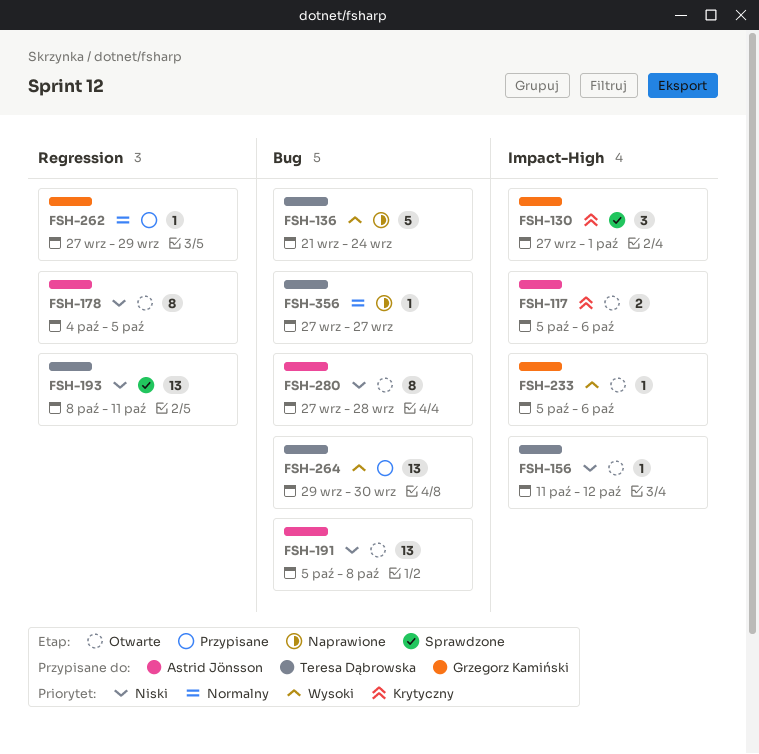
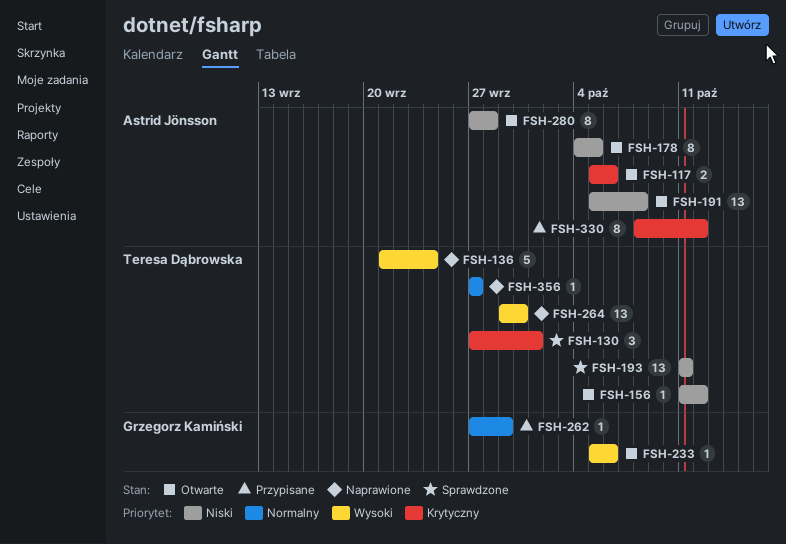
FSH-130, owner: Grzegorz Kamiński -> Teresa Dąbrowska
FSH-193, start: Oct 8 -> Oct 11
FSH-264, status: Przypisane -> Naprawione
FSH-330: none -> present

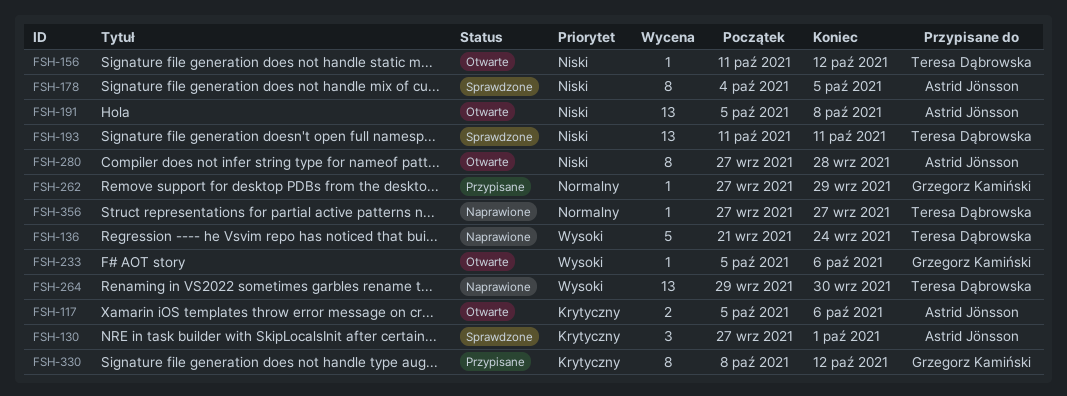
FSH-130, owner: Teresa Dąbrowska -> Astrid Jönsson
FSH-178, status: Otwarte -> Sprawdzone
FSH-330, owner: Astrid Jönsson -> Grzegorz Kamiński

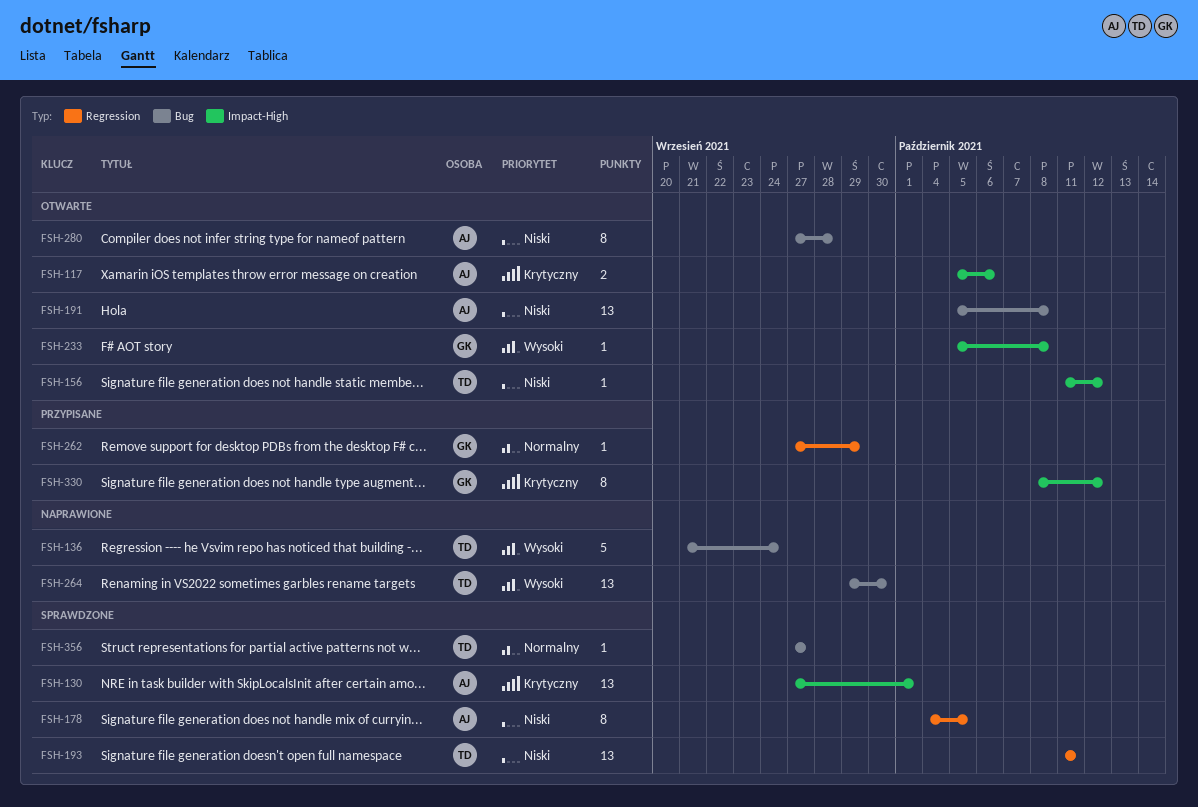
FSH-130, estimate: 3 -> 13
FSH-233, due: Oct 6 -> Oct 8
FSH-356, status: Naprawione -> Sprawdzone

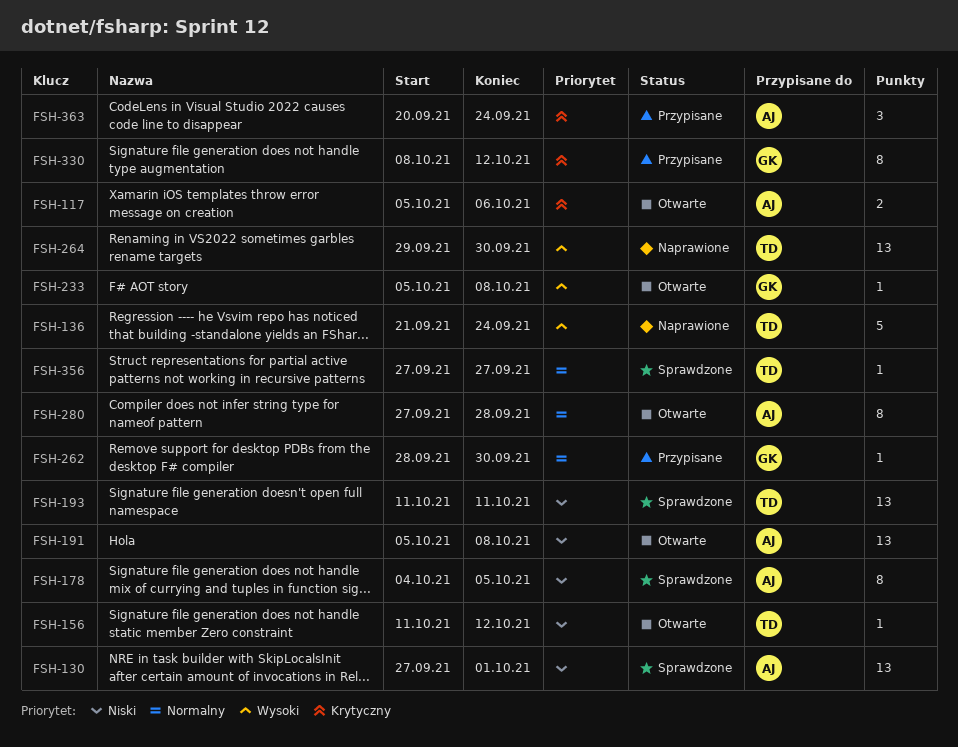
FSH-130, priority: Krytyczny -> Niski
FSH-262, start: Sep 27 -> Sep 28
FSH-262, due: Sep 29 -> Sep 30
FSH-280, priority: Niski -> Normalny
FSH-363: none -> present

